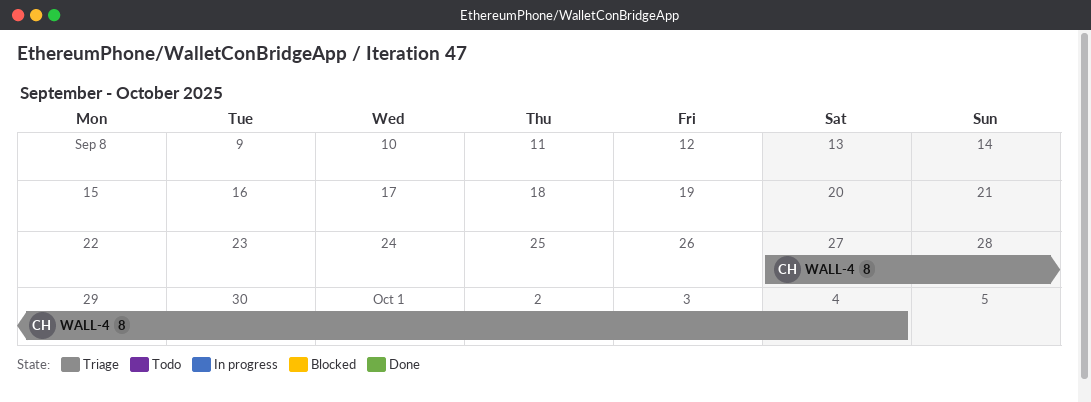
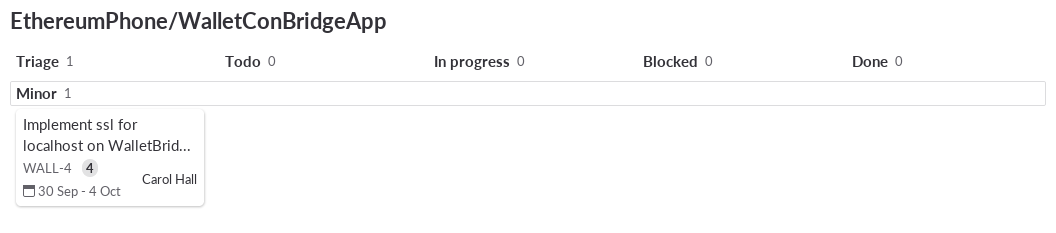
WALL-4, estimate: 8 -> 4
WALL-4, start: Sep 27 -> Sep 30

